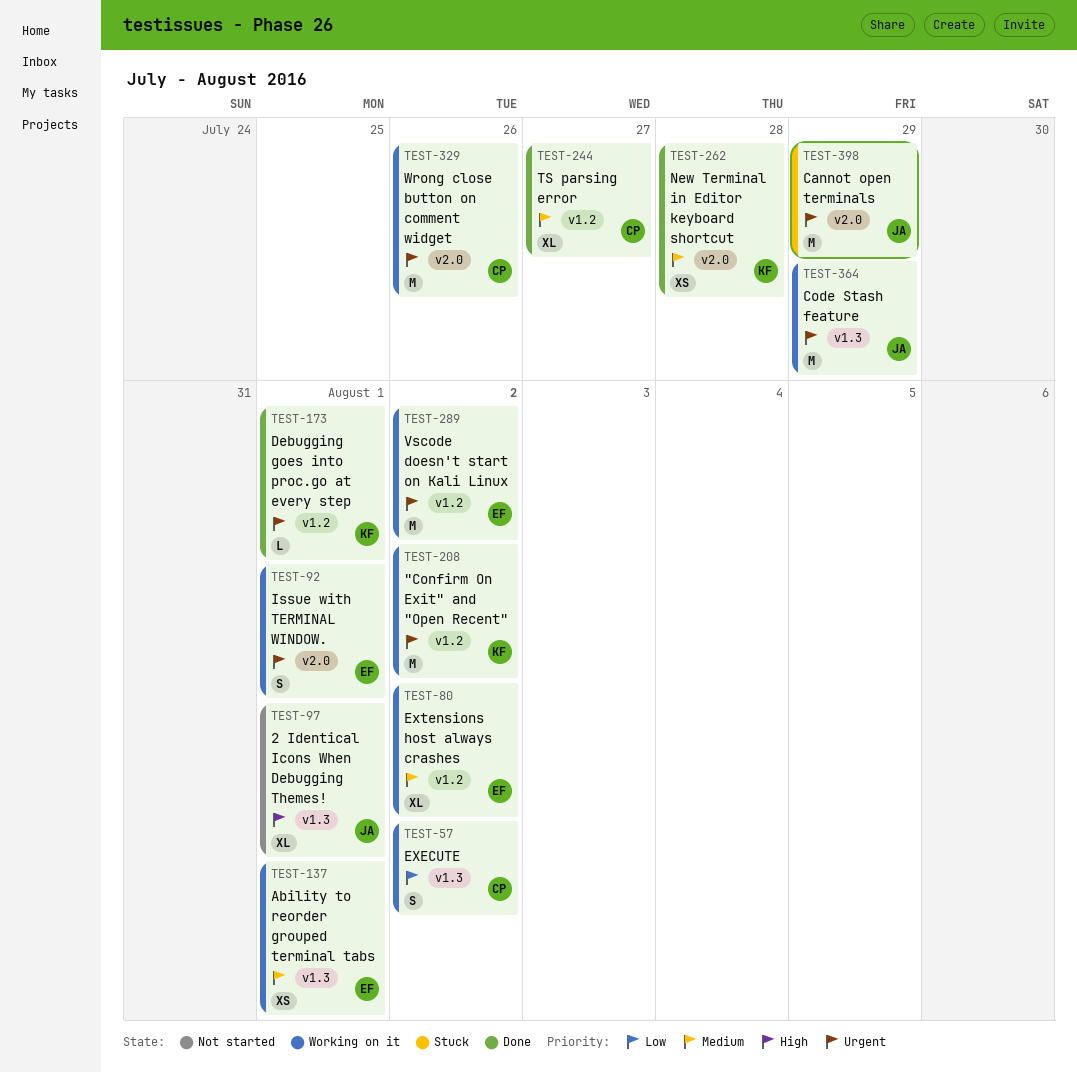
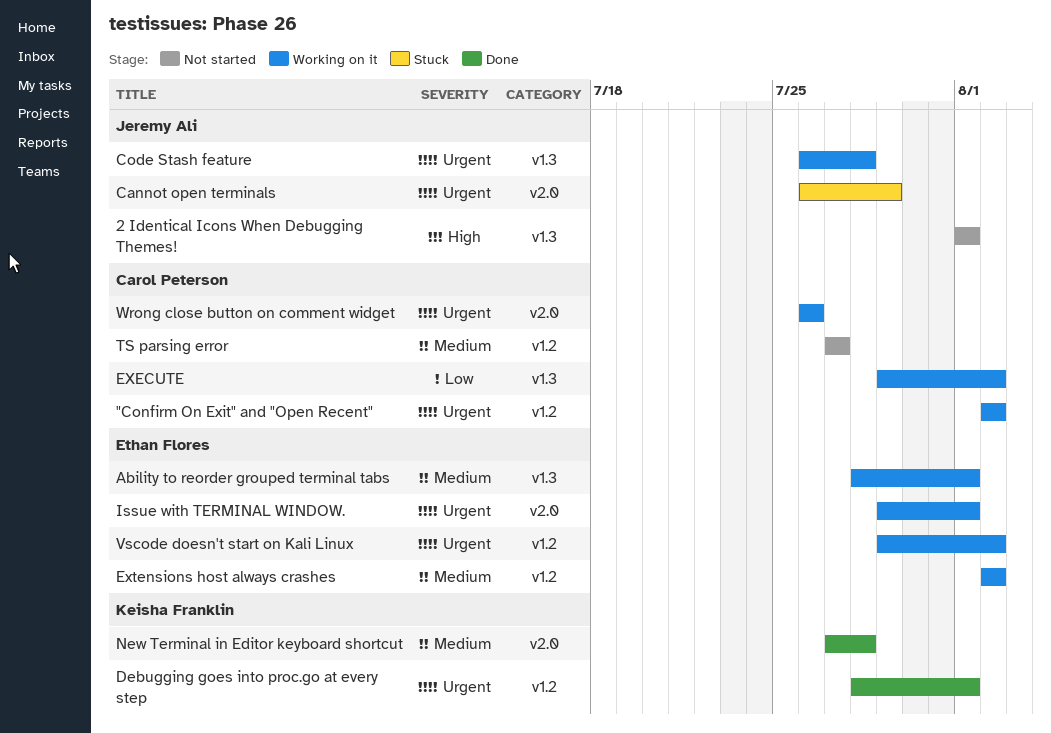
"Confirm On Exit" and "Open Recent", owner: Keisha Franklin -> Carol Peterson
Code Stash feature, due: Jul 29 -> Jul 28
TS parsing error, status: Done -> Not started

